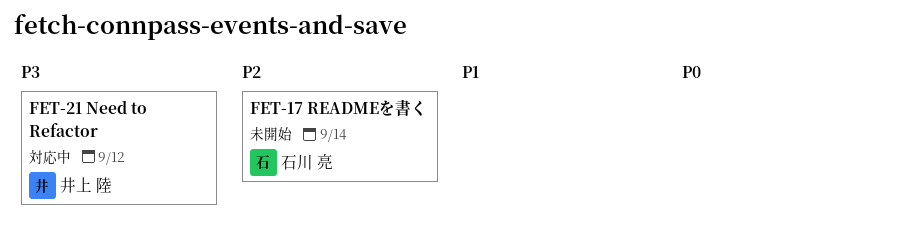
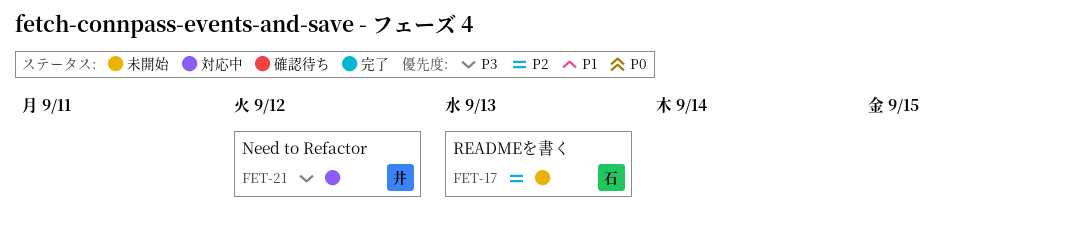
FET-17, due: Sep 14 -> Sep 13

